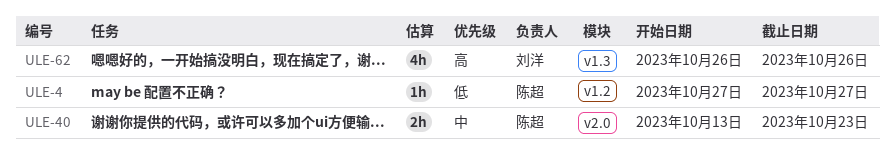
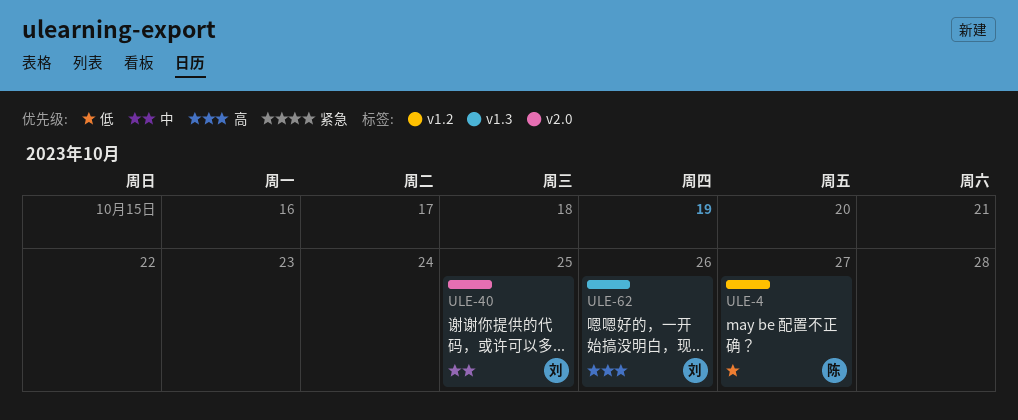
ULE-40, owner: 陈超 -> 刘洋
ULE-40, due: Oct 23 -> Oct 25

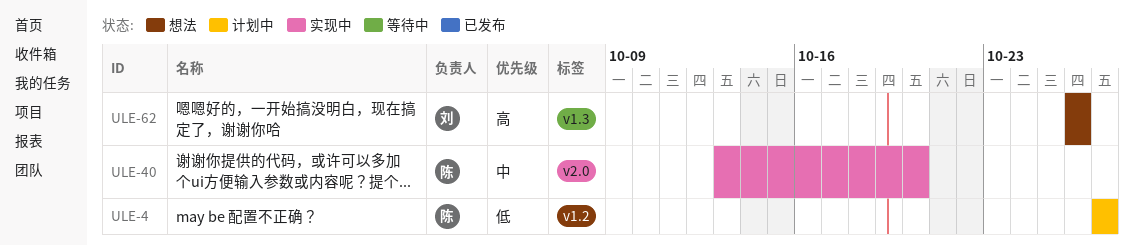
ULE-40, owner: 刘 -> 陈
ULE-40, due: Oct 25 -> Oct 20

